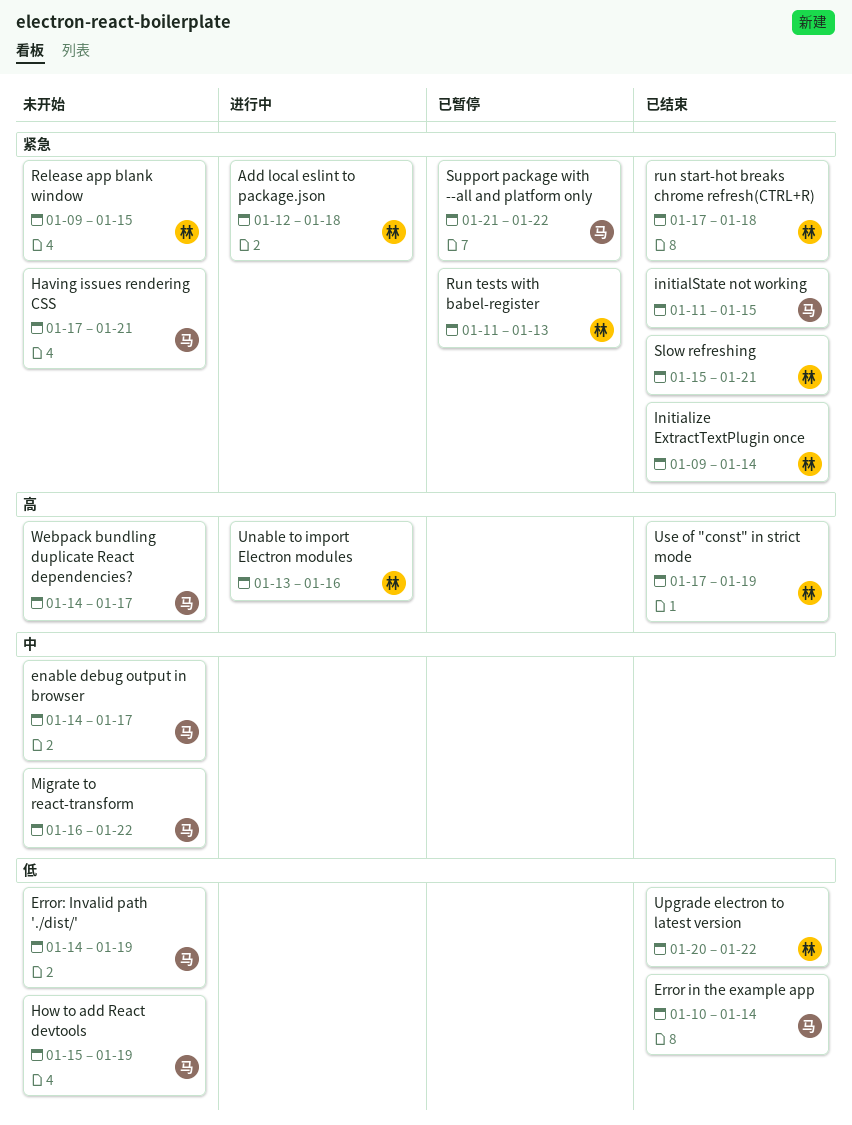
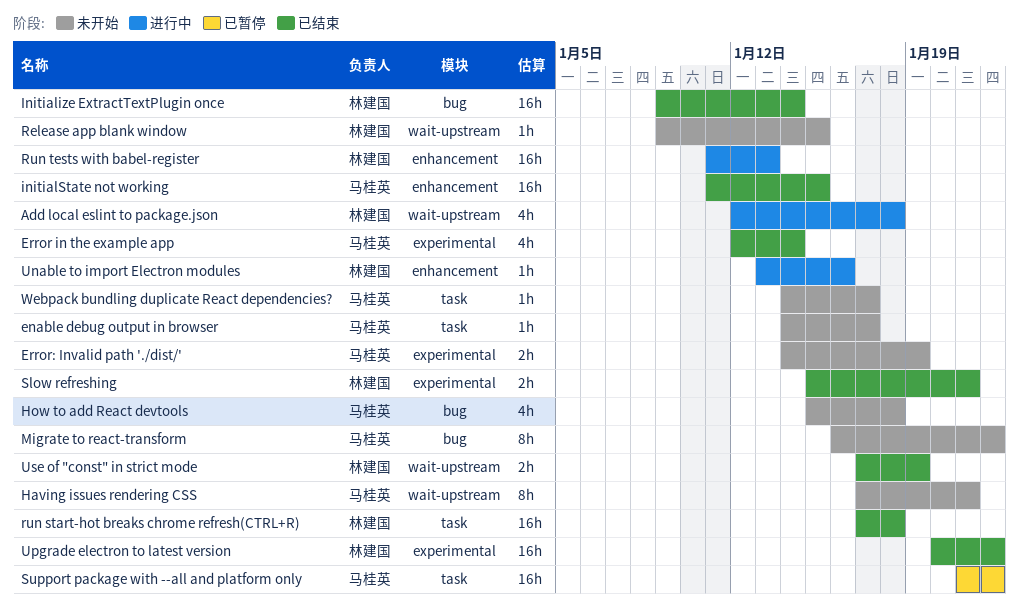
Error in the example app, start: Jan 10 -> Jan 12
How to add React devtools, due: Jan 19 -> Jan 18
Run tests with babel-register, status: 已暂停 -> 进行中

